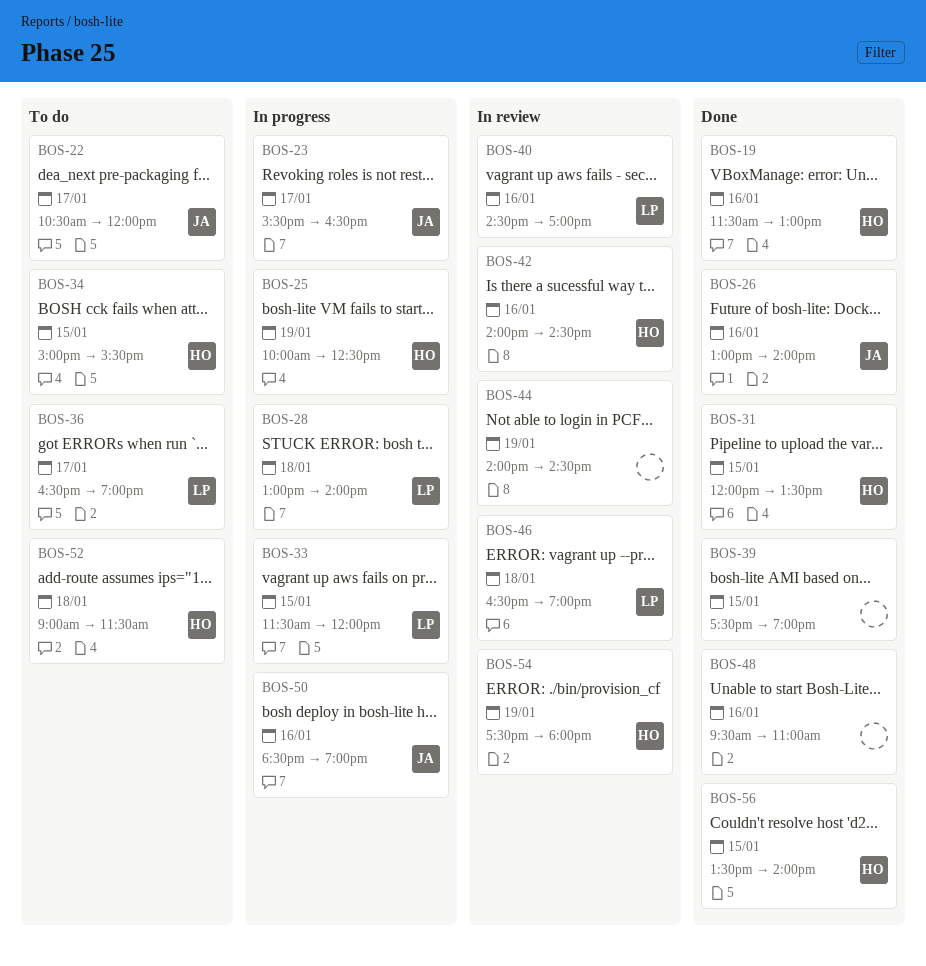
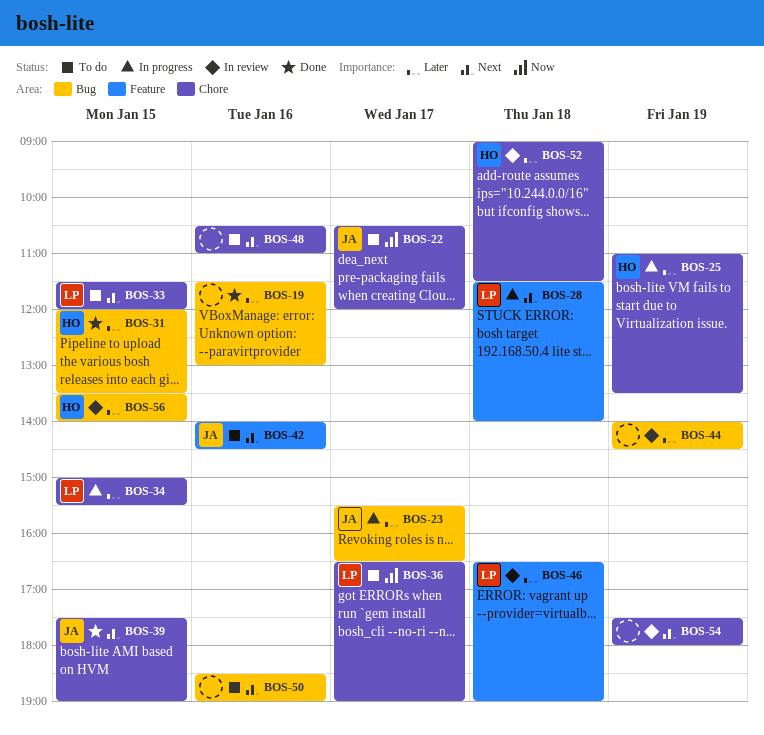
BOS-19, owner: HO -> none
BOS-25, begins: 10:00 -> 11:00
BOS-25, ends: 12:30 -> 13:30
BOS-26: present -> none
BOS-28, begins: 13:00 -> 11:30
BOS-33, status: In progress -> To do
BOS-34, status: To do -> In progress
BOS-34, owner: HO -> LP
BOS-39, owner: none -> JA
BOS-40: present -> none
BOS-42, status: In review -> To do
BOS-42, owner: HO -> JA
BOS-48, status: Done -> To do
BOS-48, begins: 09:30 -> 10:30
BOS-50, status: In progress -> To do
BOS-50, owner: JA -> none
BOS-52, status: To do -> In review
BOS-54, owner: HO -> none
BOS-56, status: Done -> In review

